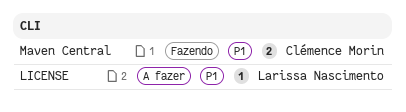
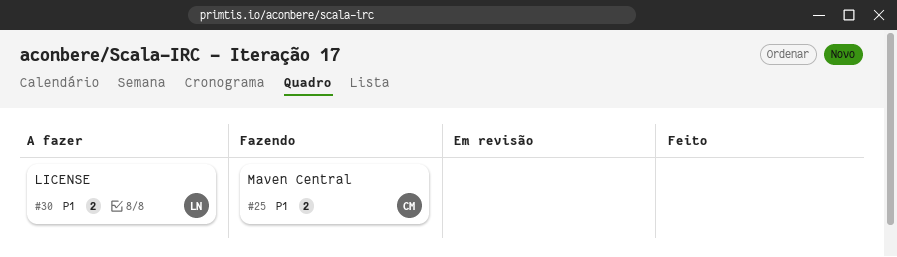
LICENSE, estimate: 1 -> 2

